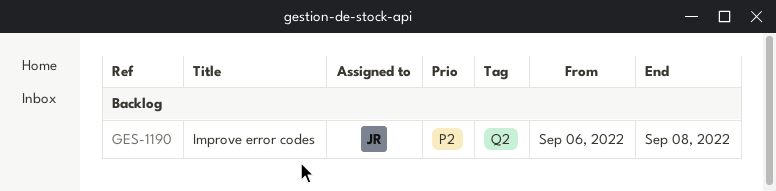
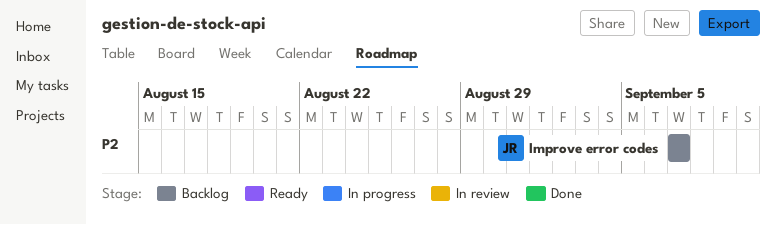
Improve error codes, start: Sep 6 -> Sep 7
Improve error codes, due: Sep 8 -> Sep 7

